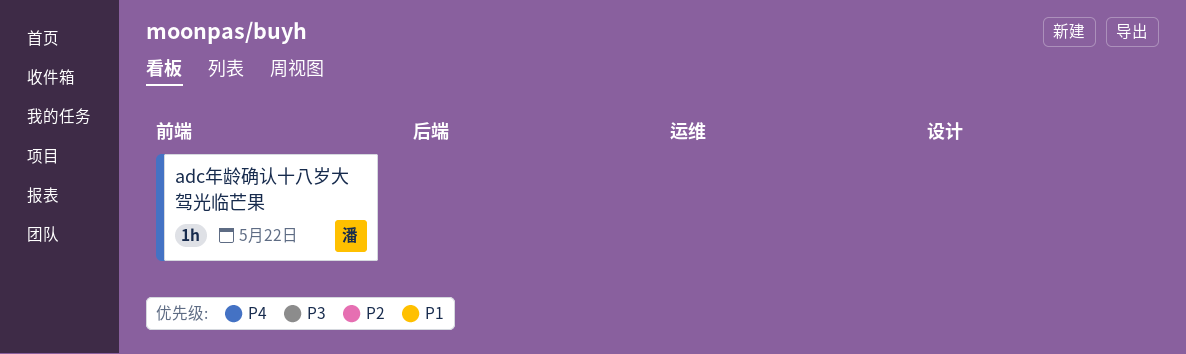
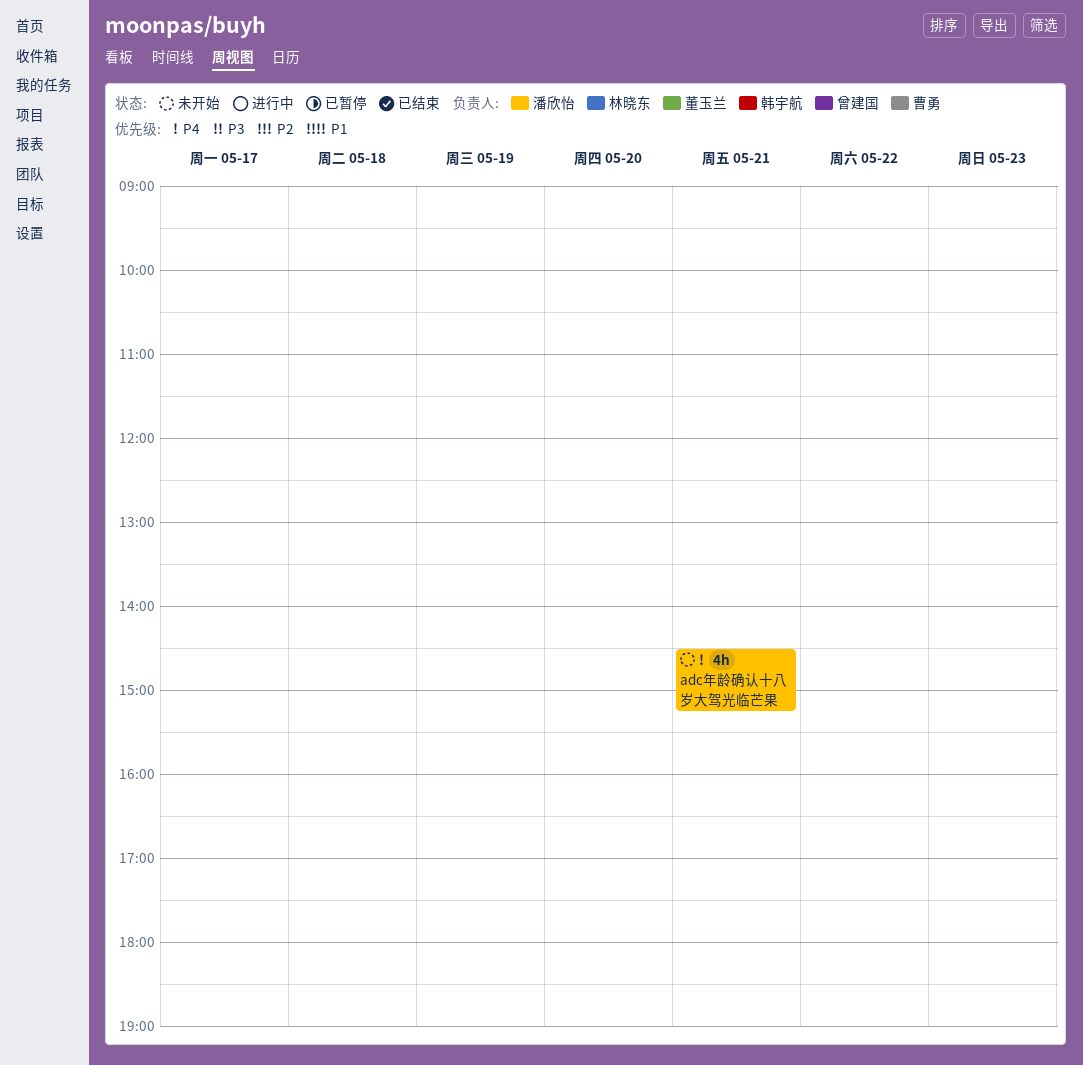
adc年龄确认十八岁大驾光临芒果, estimate: 1h -> 4h
adc年龄确认十八岁大驾光临芒果, day: May 22 -> May 21

